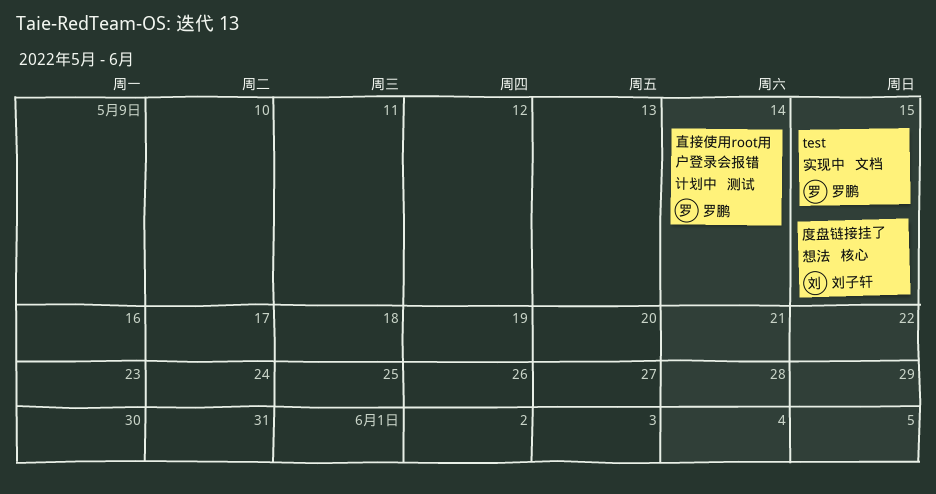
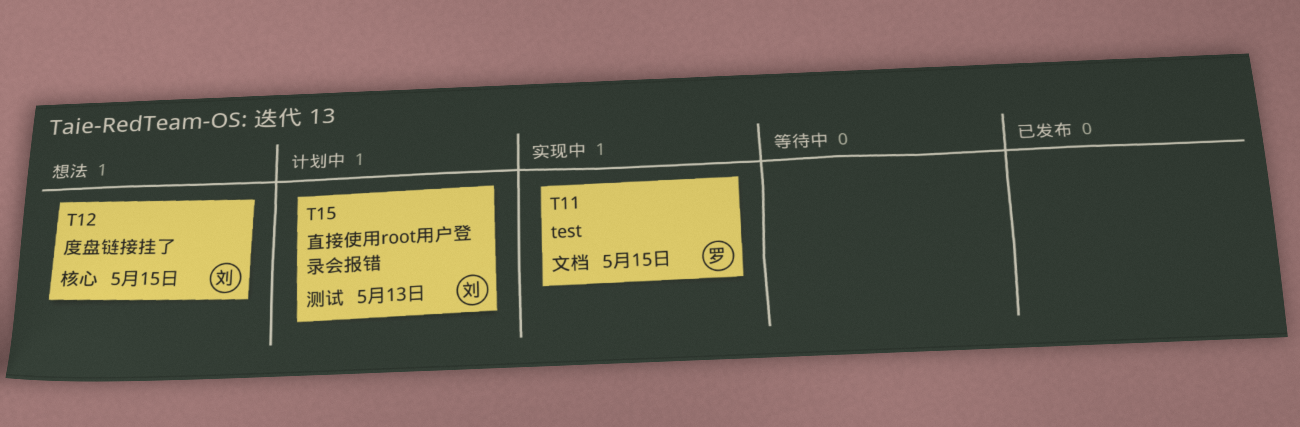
直接使用root用户登录会报错, owner: 罗鹏 -> 刘子轩
直接使用root用户登录会报错, due: May 14 -> May 13

